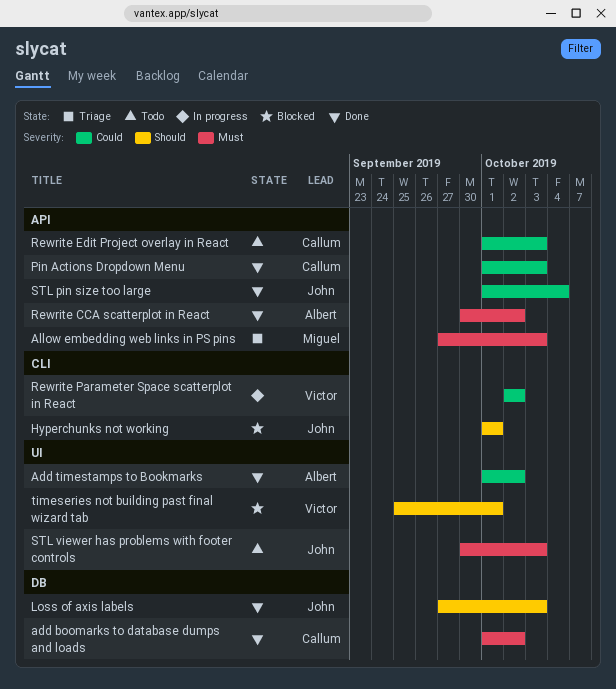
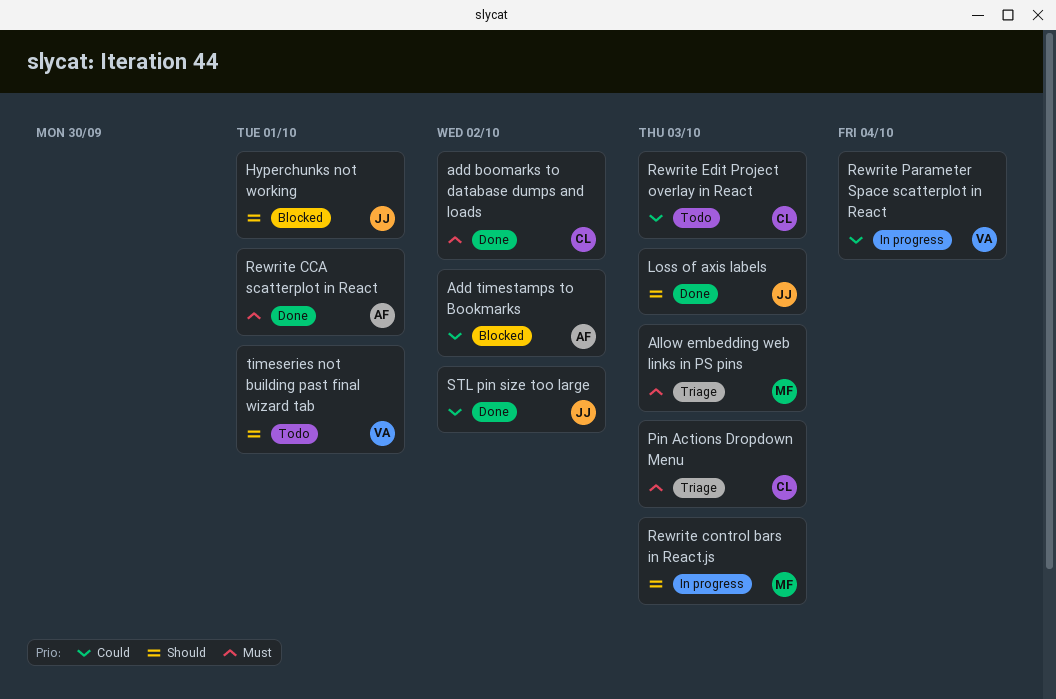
Add timestamps to Bookmarks, status: Done -> Blocked
Pin Actions Dropdown Menu, status: Done -> Triage
Pin Actions Dropdown Menu, priority: Could -> Must
Rewrite CCA scatterplot in React, due: Oct 2 -> Oct 1
Rewrite control bars in React.js: none -> present
Rewrite Parameter Space scatterplot in React, due: Oct 2 -> Oct 4
STL pin size too large, due: Oct 4 -> Oct 2
STL viewer has problems with footer controls: present -> none
timeseries not building past final wizard tab, status: Blocked -> Todo

